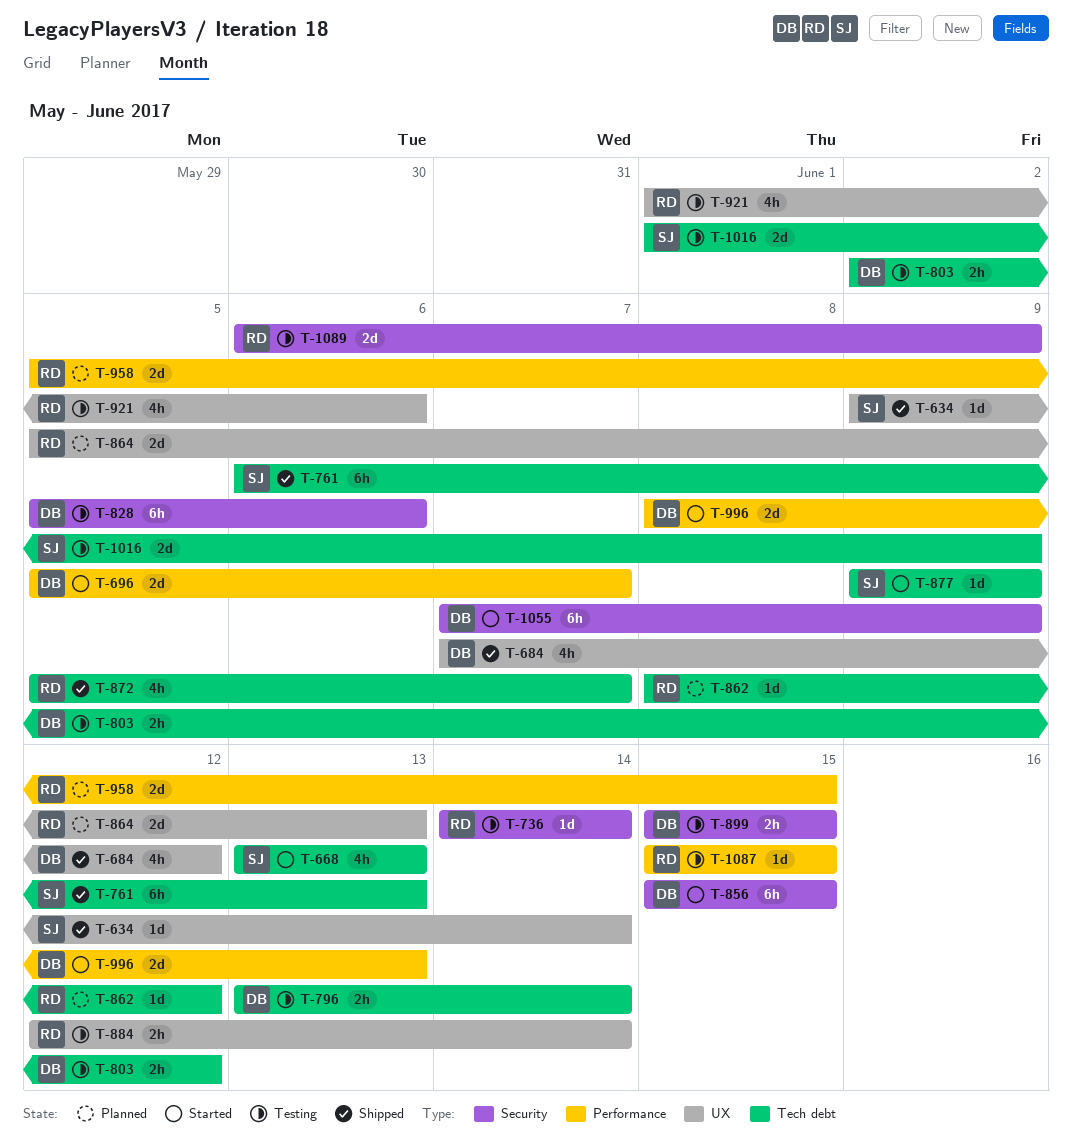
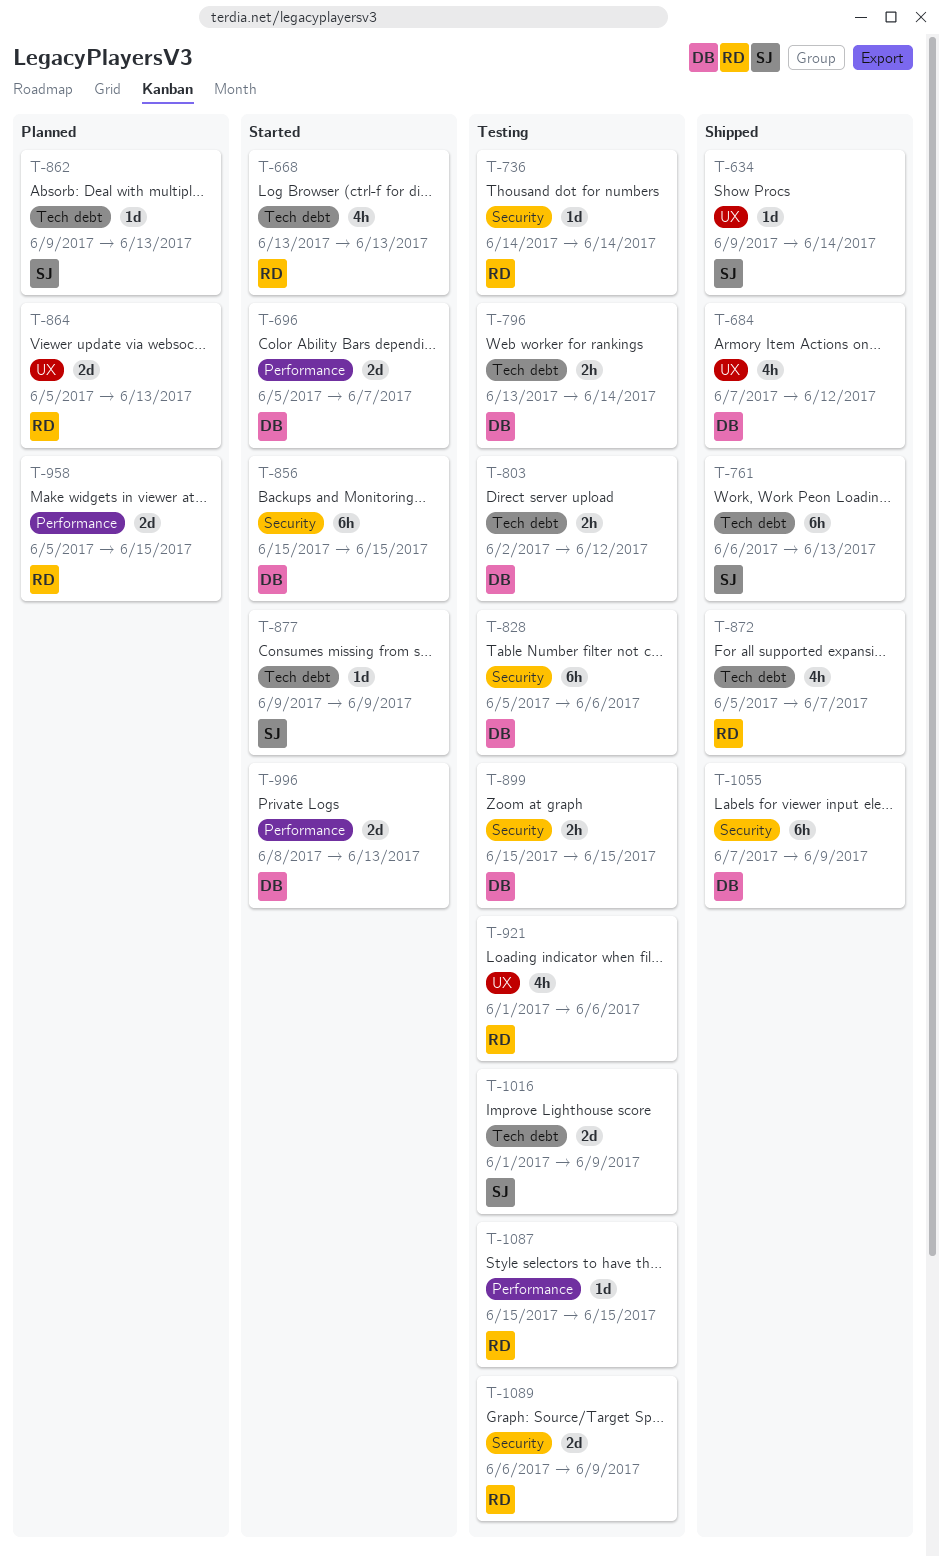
T-668, owner: SJ -> RD
T-862, owner: RD -> SJ
T-862, start: Jun 8 -> Jun 9
T-862, due: Jun 12 -> Jun 13
T-884: present -> none
T-1055, status: Started -> Shipped

